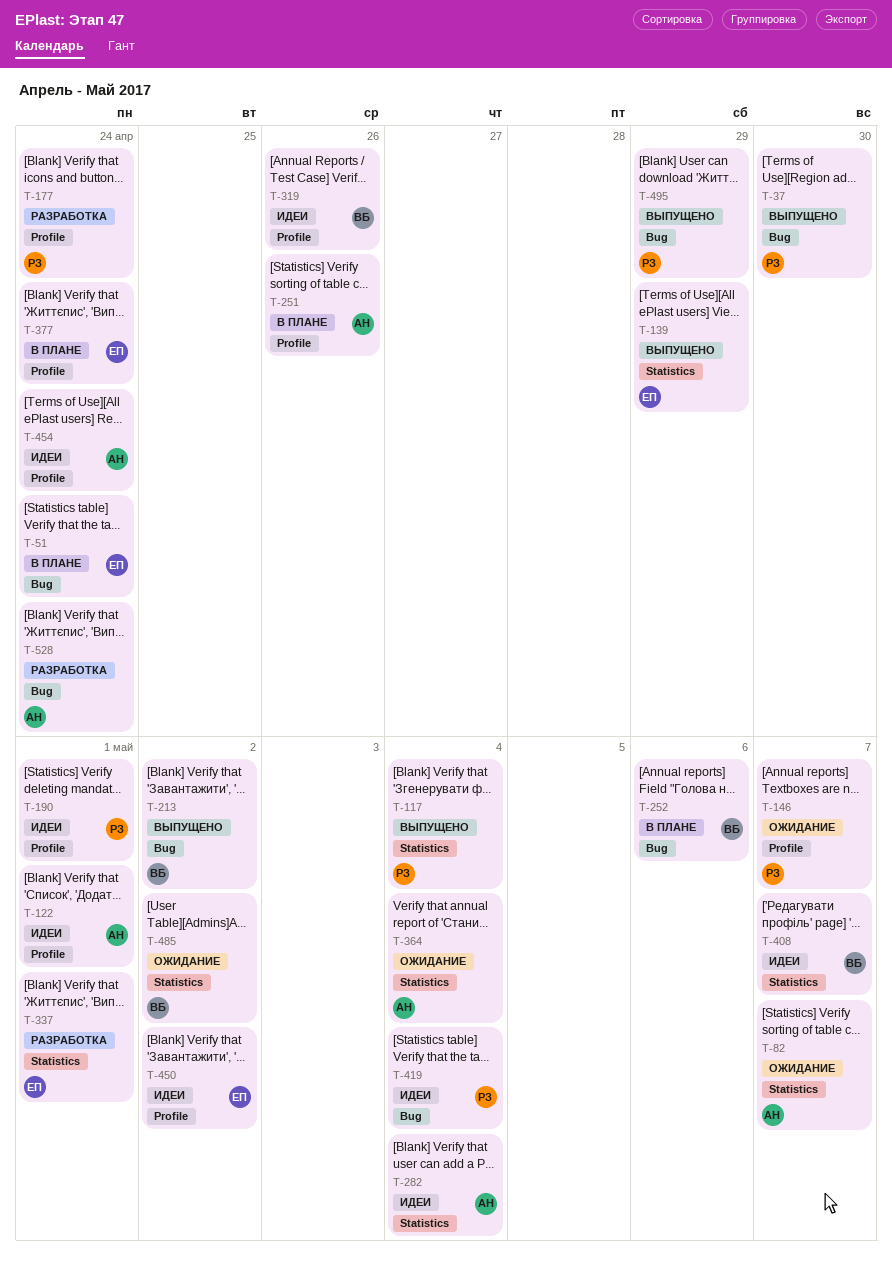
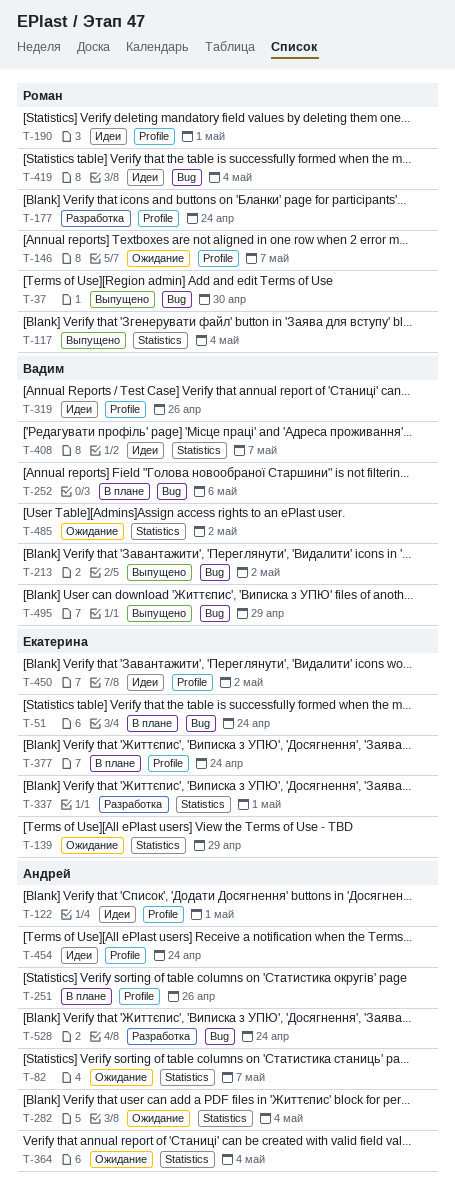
T-139, status: Выпущено -> Ожидание
T-282, status: Идеи -> Ожидание
T-495, owner: Роман -> Вадим

